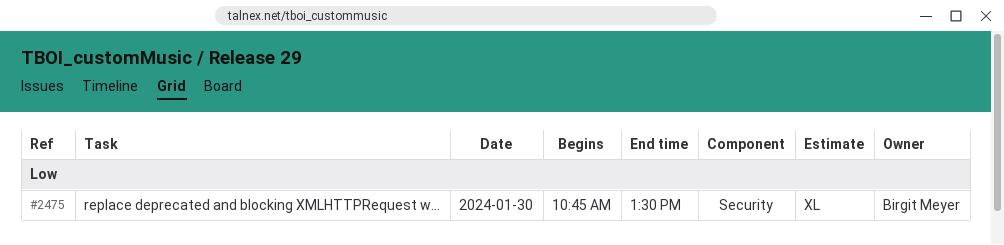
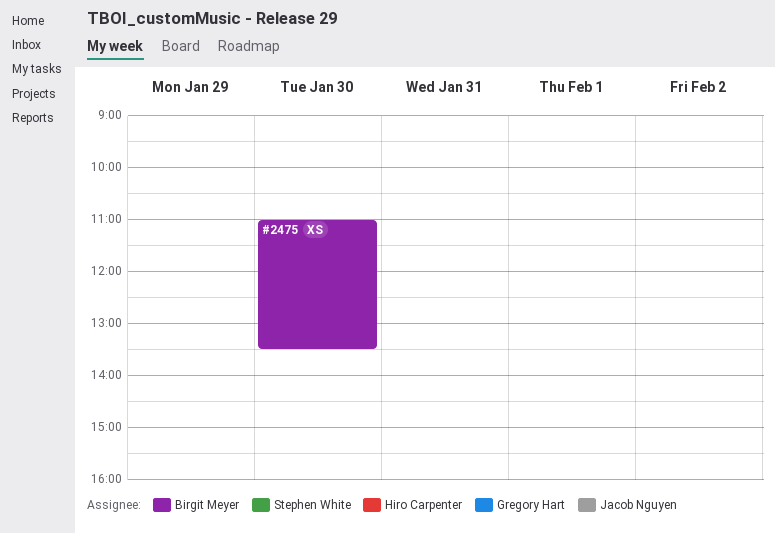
#2475, estimate: XL -> XS
#2475, begins: 10:45 -> 11:00

